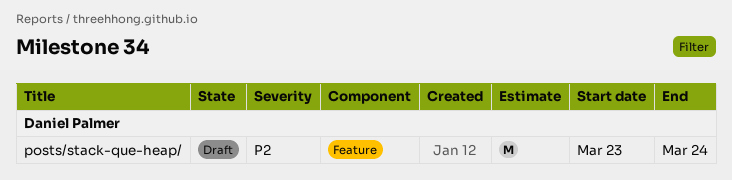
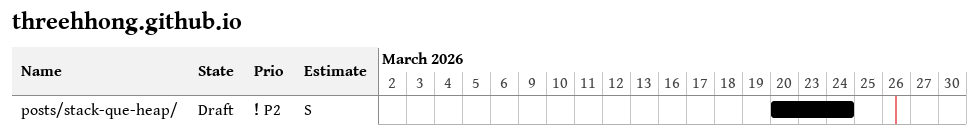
posts/stack-que-heap/, estimate: M -> S
posts/stack-que-heap/, start: Mar 23 -> Mar 20

